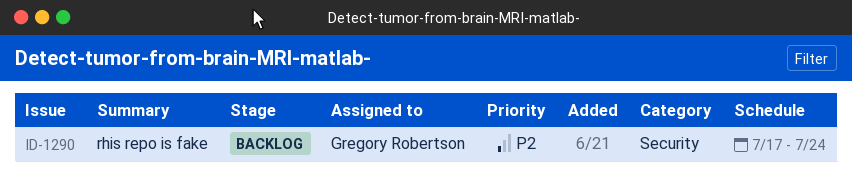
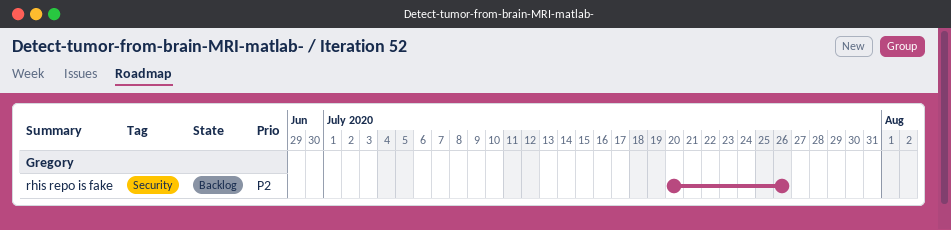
rhis repo is fake, start: Jul 17 -> Jul 20
rhis repo is fake, due: Jul 24 -> Jul 26

